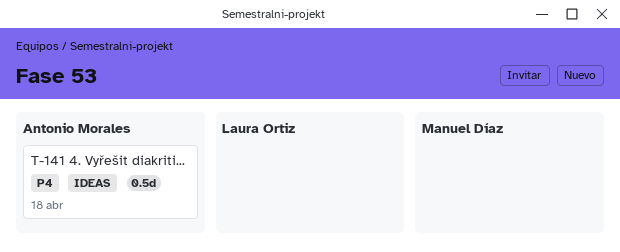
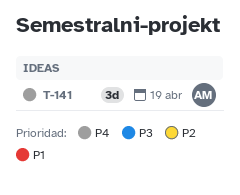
T-141, estimate: 0.5d -> 3d
T-141, due: Apr 18 -> Apr 19

